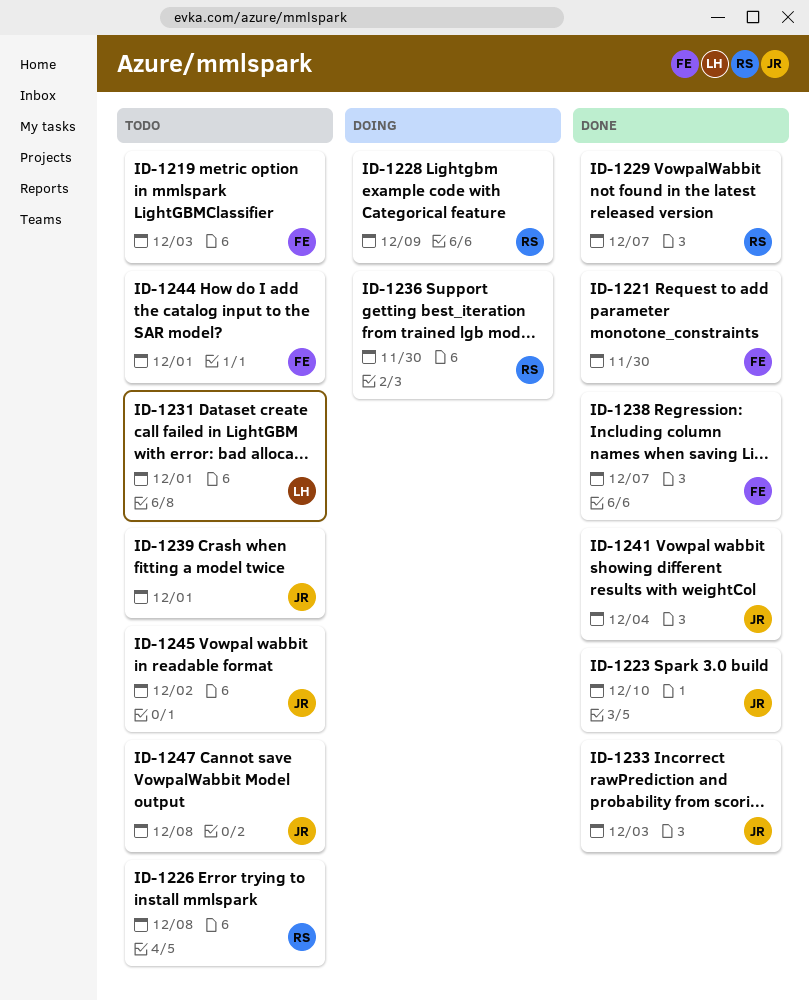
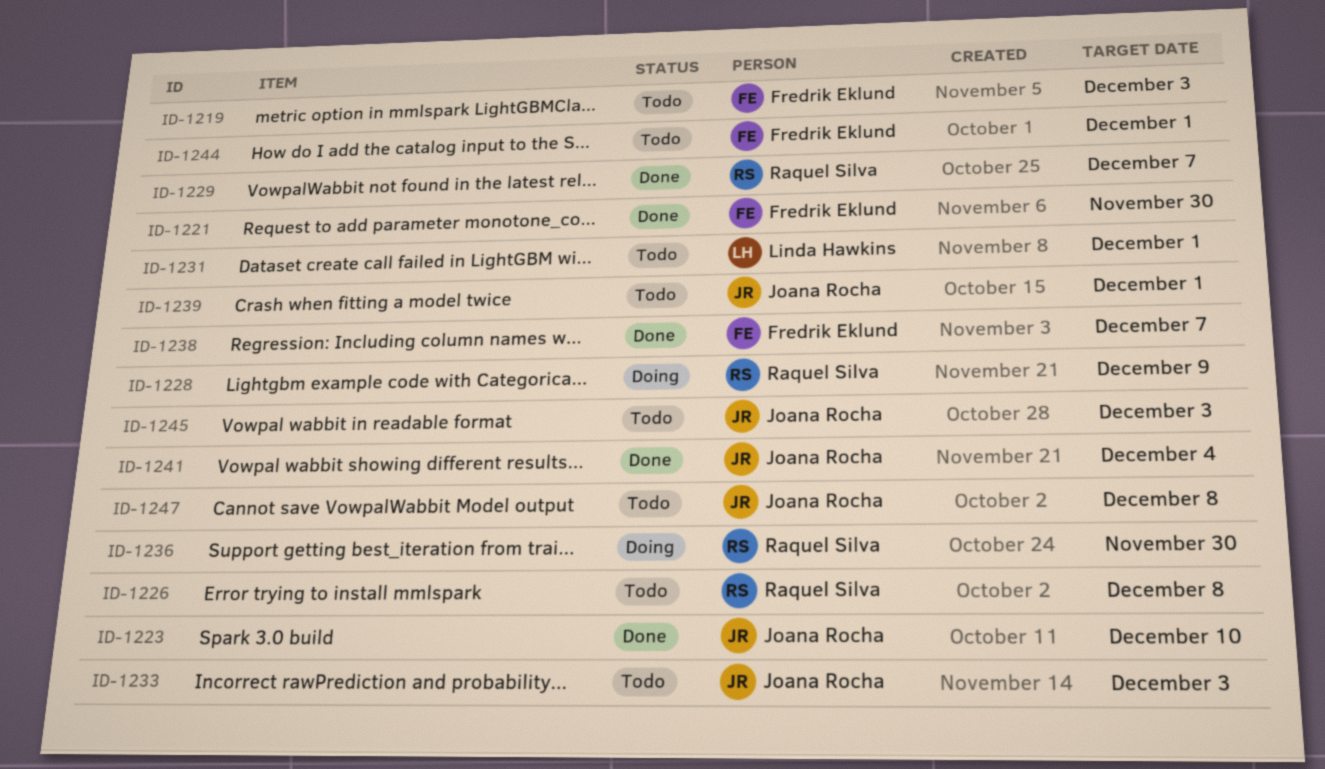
ID-1233, status: Done -> Todo
ID-1245, due: Dec 2 -> Dec 3

